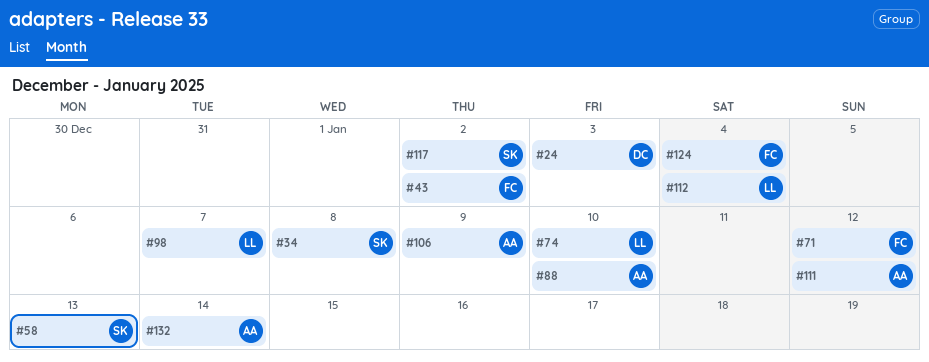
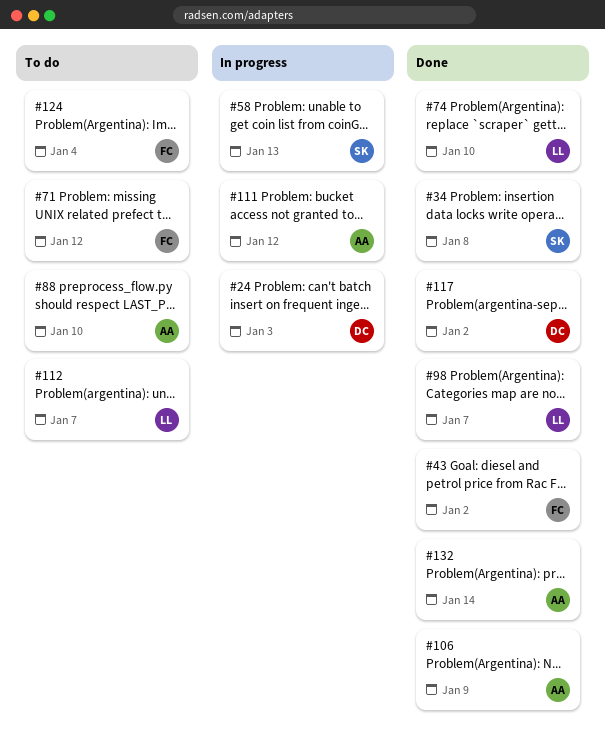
#112, due: Jan 4 -> Jan 7
#117, owner: SK -> DC

